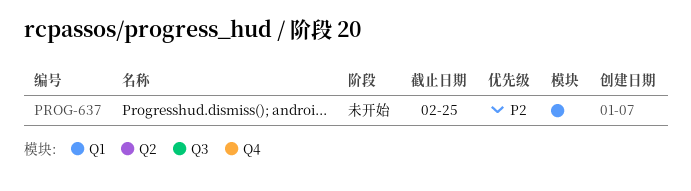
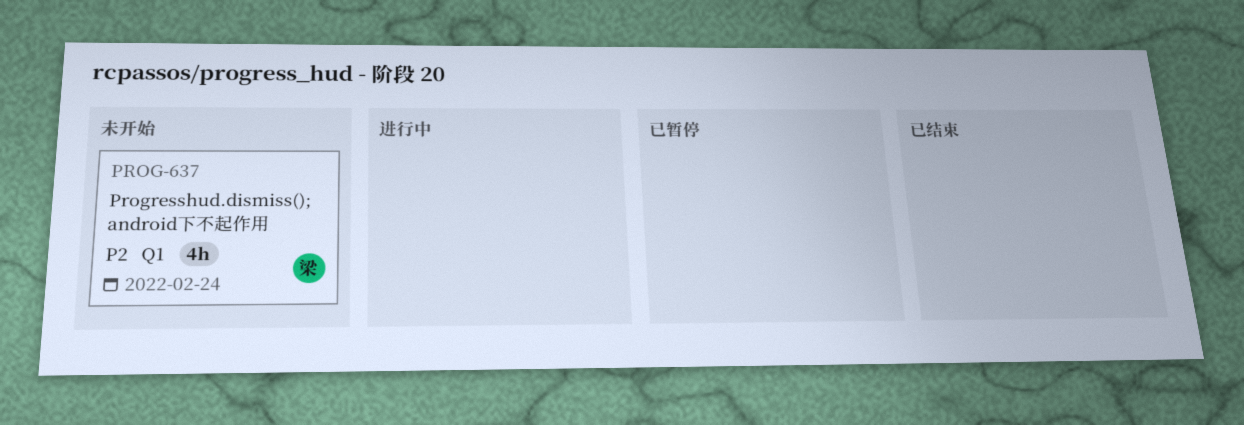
PROG-637, due: Feb 25 -> Feb 24

